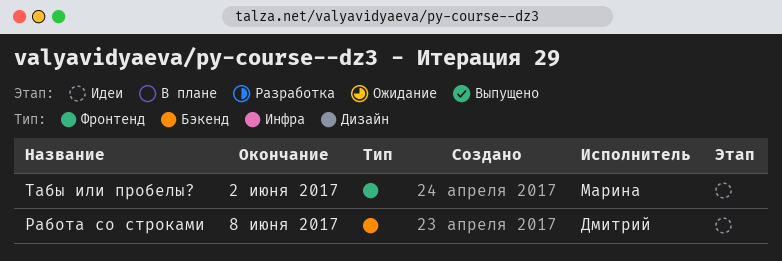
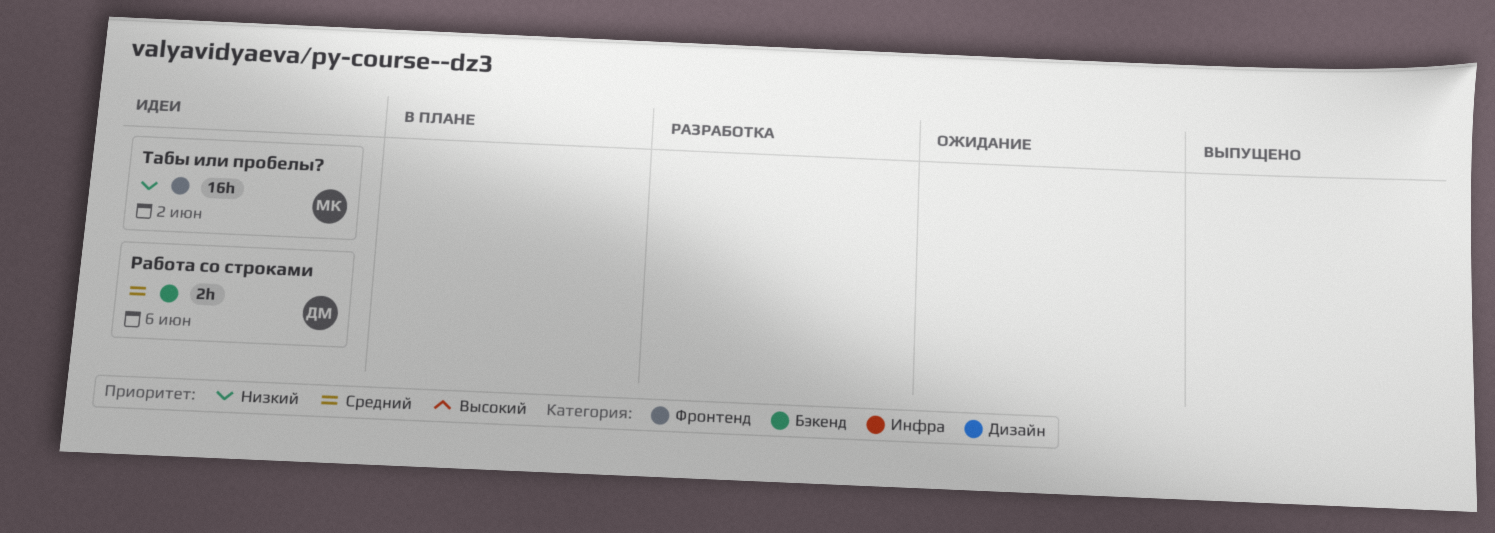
Работа со строками, due: Jun 8 -> Jun 6

